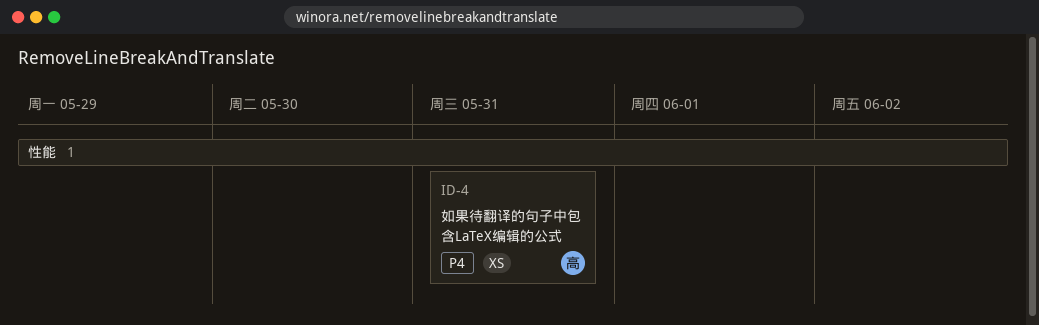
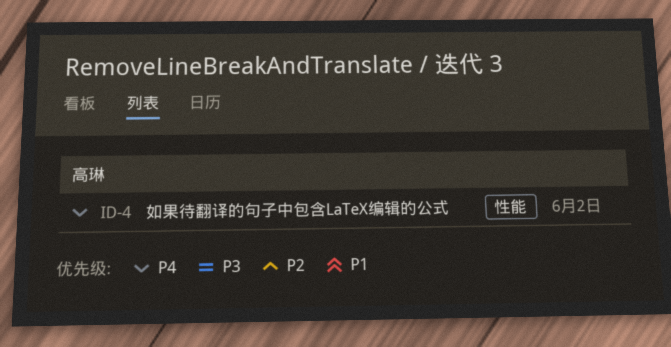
ID-4, due: May 31 -> Jun 2

